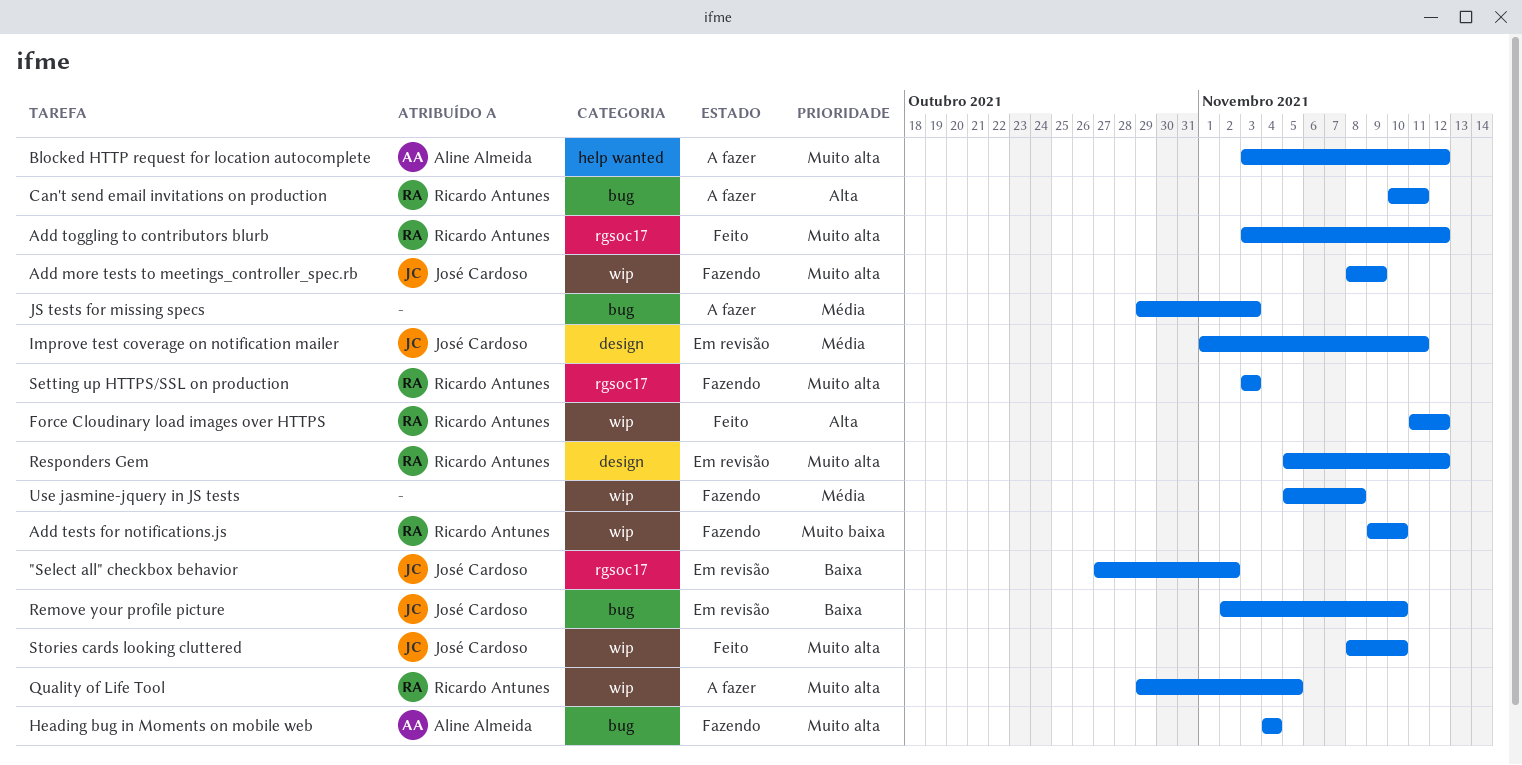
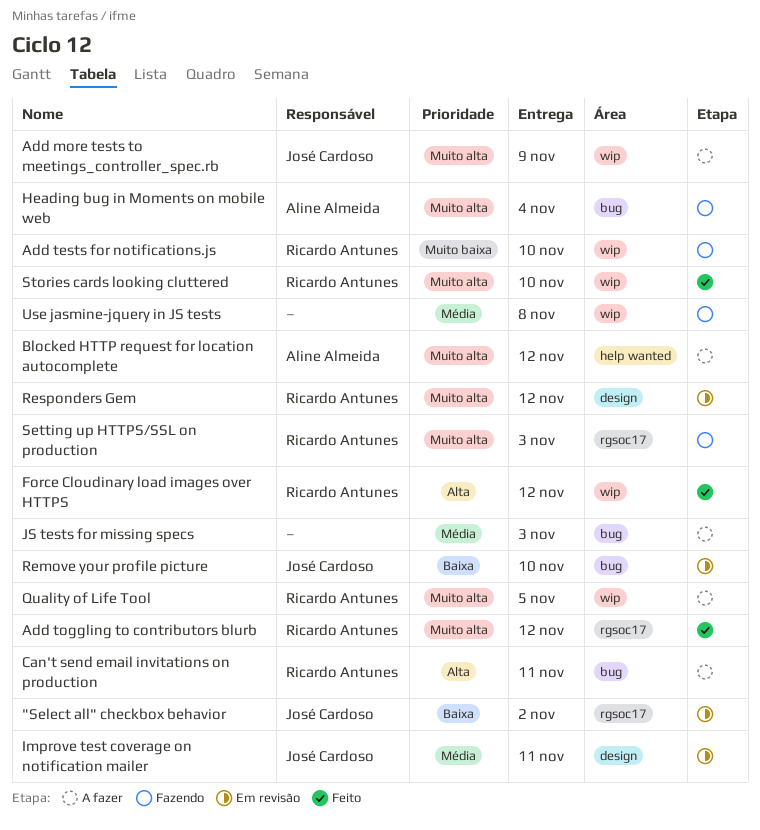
Add more tests to meetings_controller_spec.rb, status: Fazendo -> A fazer
Stories cards looking cluttered, owner: José Cardoso -> Ricardo Antunes

